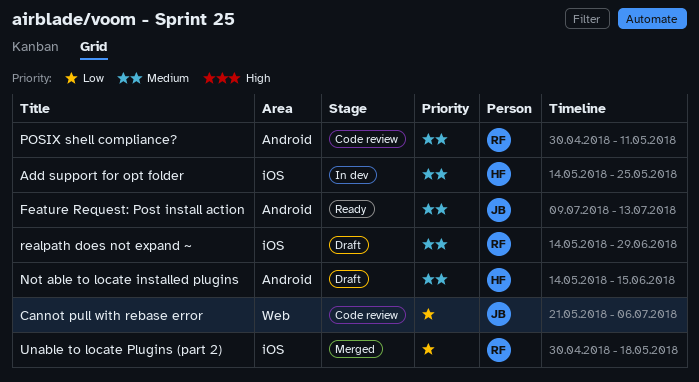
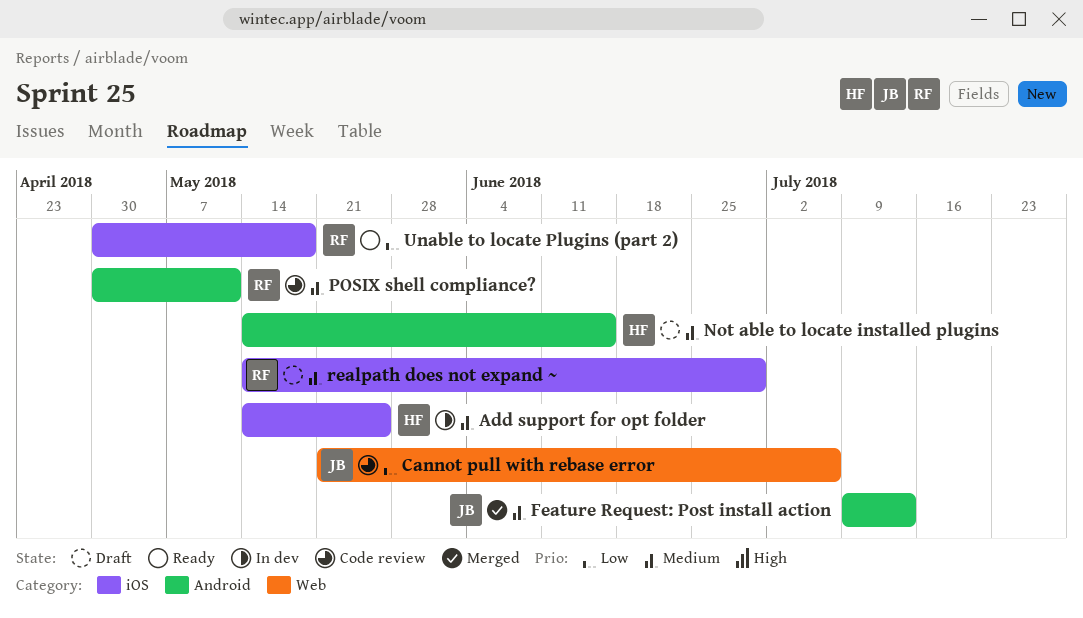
Feature Request: Post install action, status: Ready -> Merged
Unable to locate Plugins (part 2), status: Merged -> Ready

